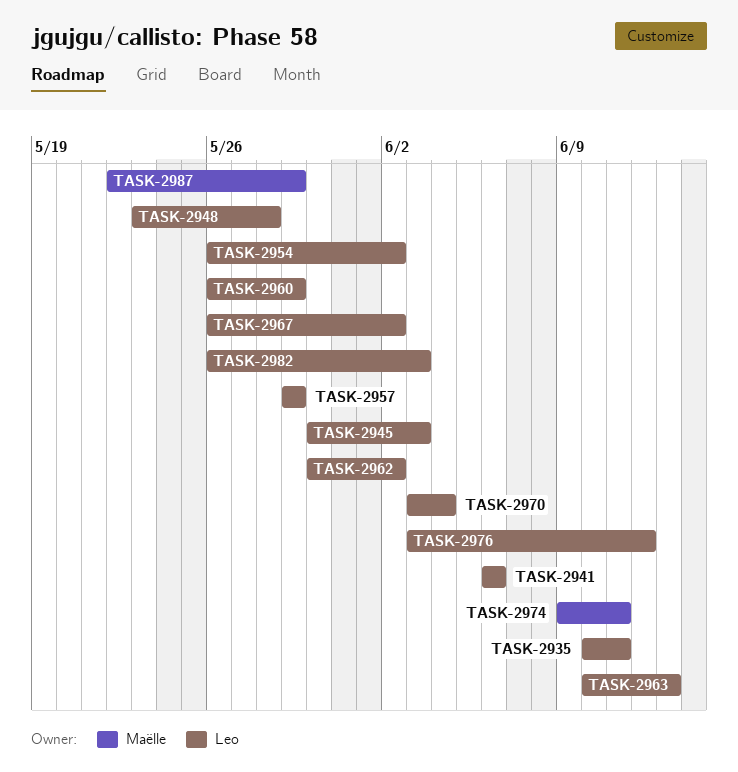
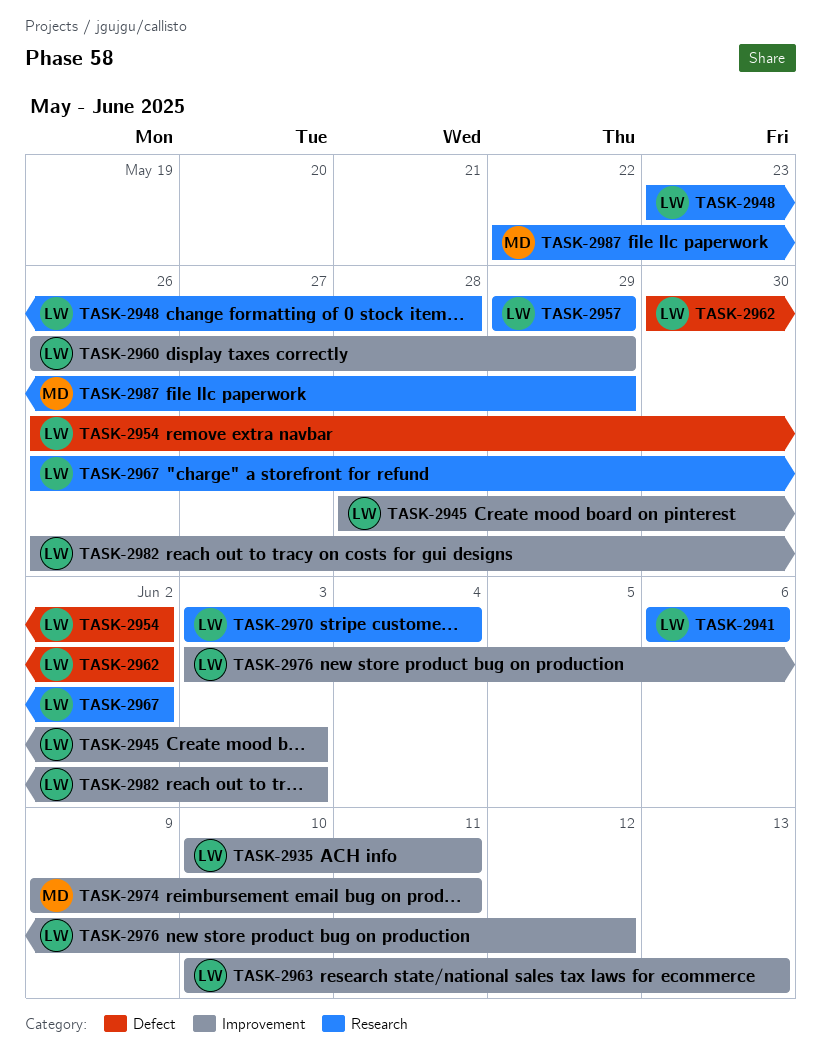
TASK-2945, start: May 30 -> May 28

